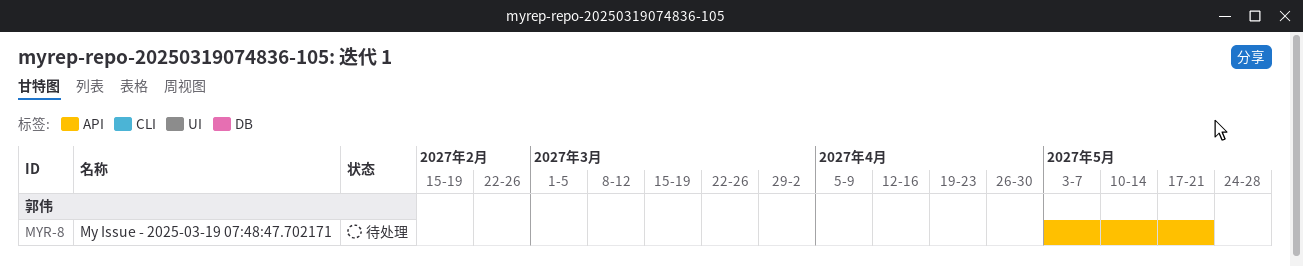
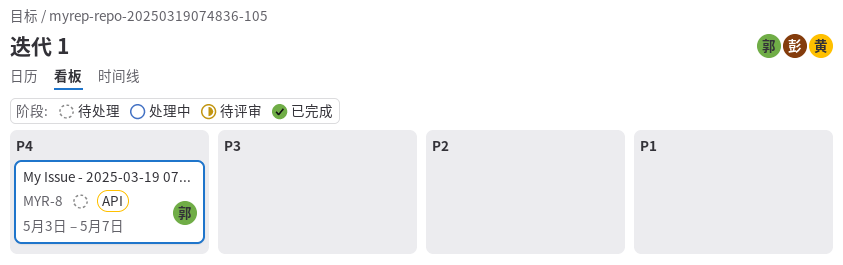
MYR-8, due: May 21 -> May 7

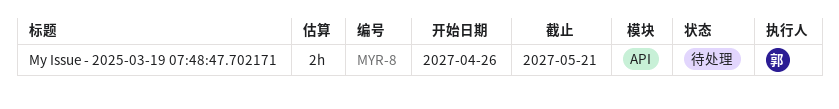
MYR-8, start: May 3 -> Apr 26
MYR-8, due: May 7 -> May 21

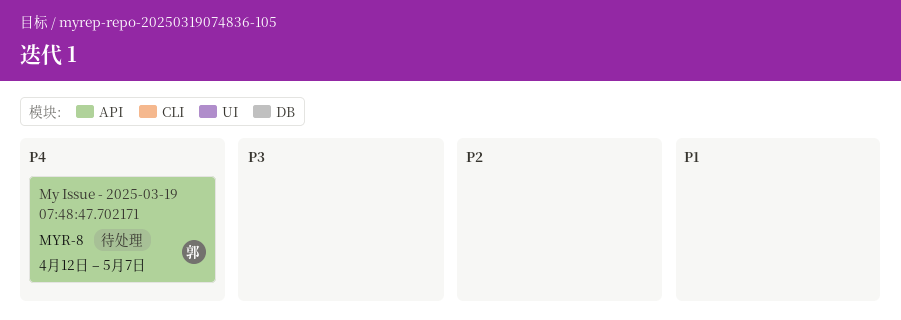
MYR-8, start: Apr 26 -> Apr 12
MYR-8, due: May 21 -> May 7

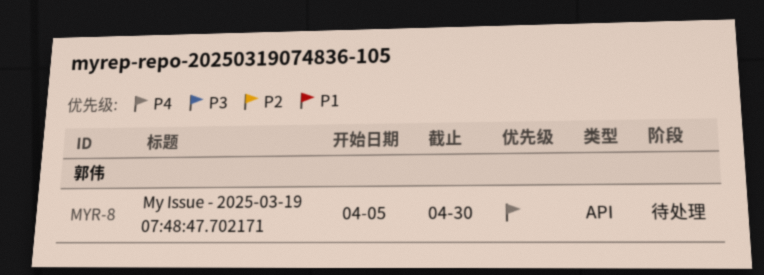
MYR-8, start: Apr 12 -> Apr 5
MYR-8, due: May 7 -> Apr 30

